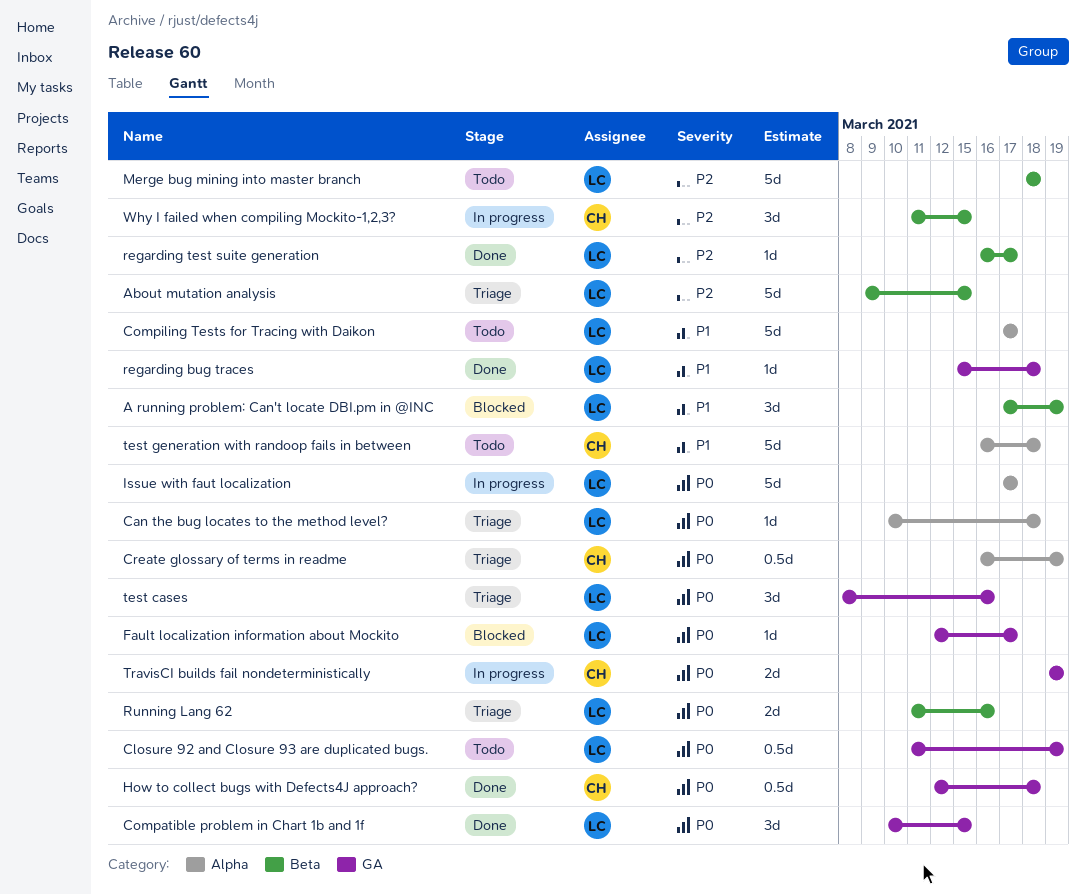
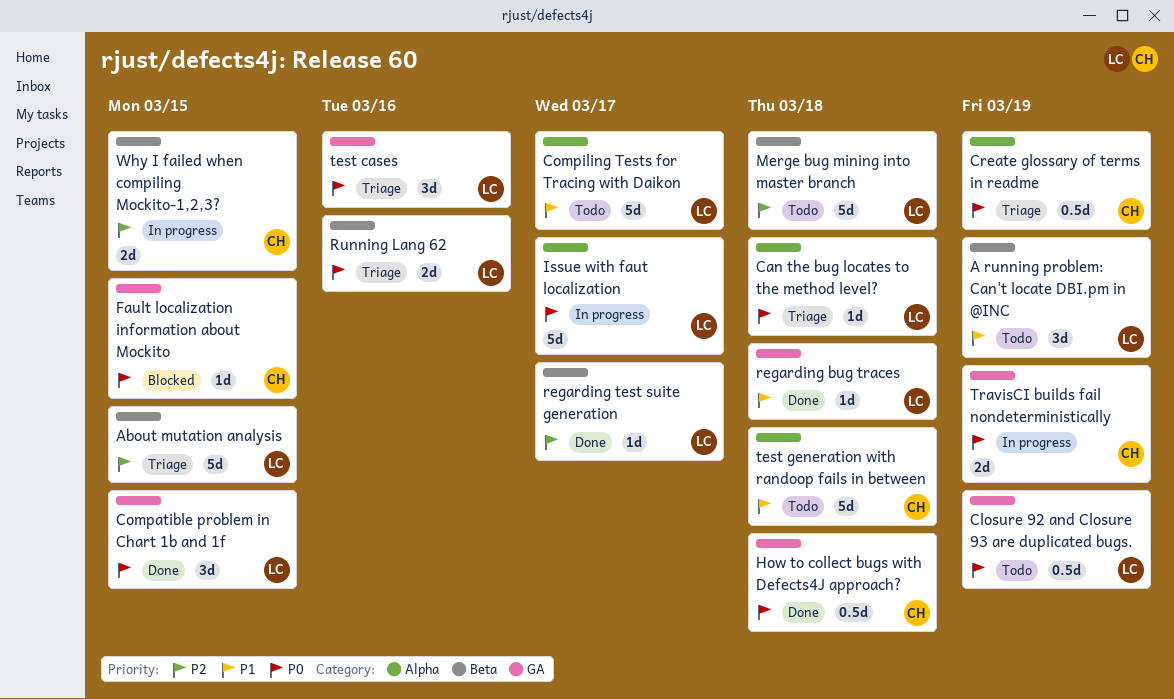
A running problem: Can't locate DBI.pm in @INC, status: Blocked -> Todo
Fault localization information about Mockito, owner: LC -> CH
Fault localization information about Mockito, due: Mar 17 -> Mar 15
Why I failed when compiling Mockito-1,2,3?, estimate: 3d -> 2d

